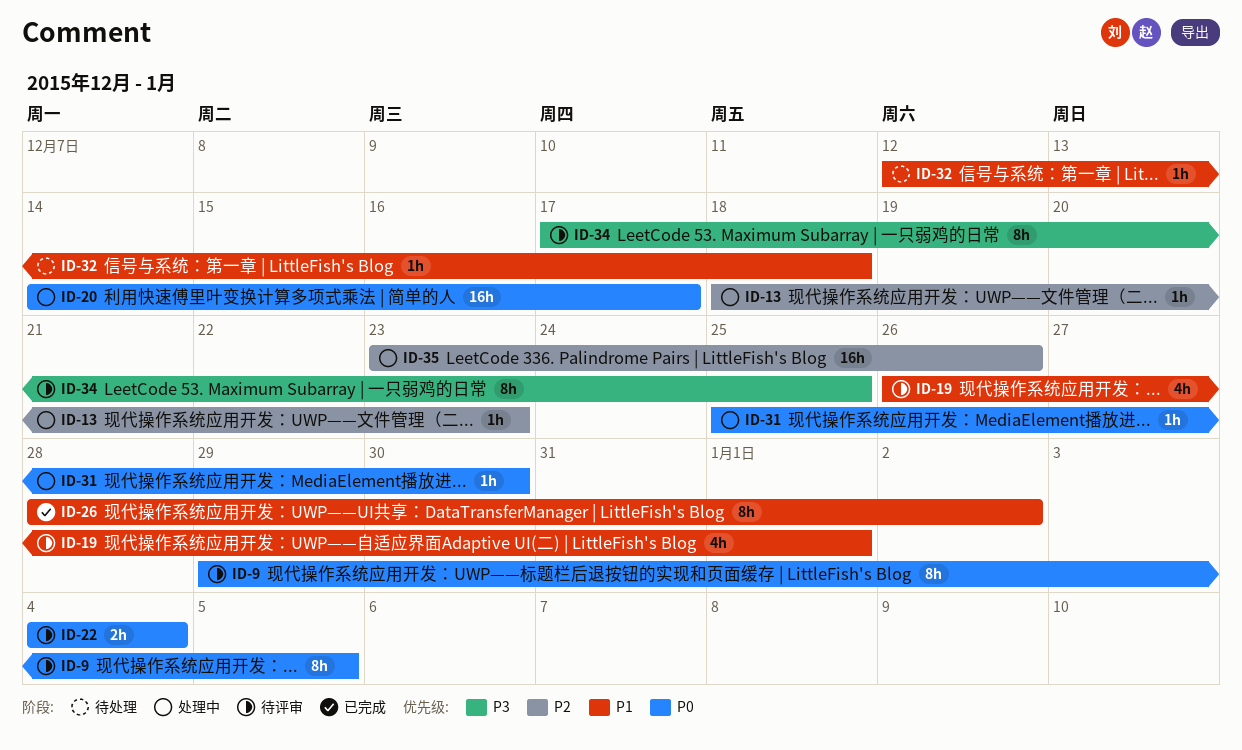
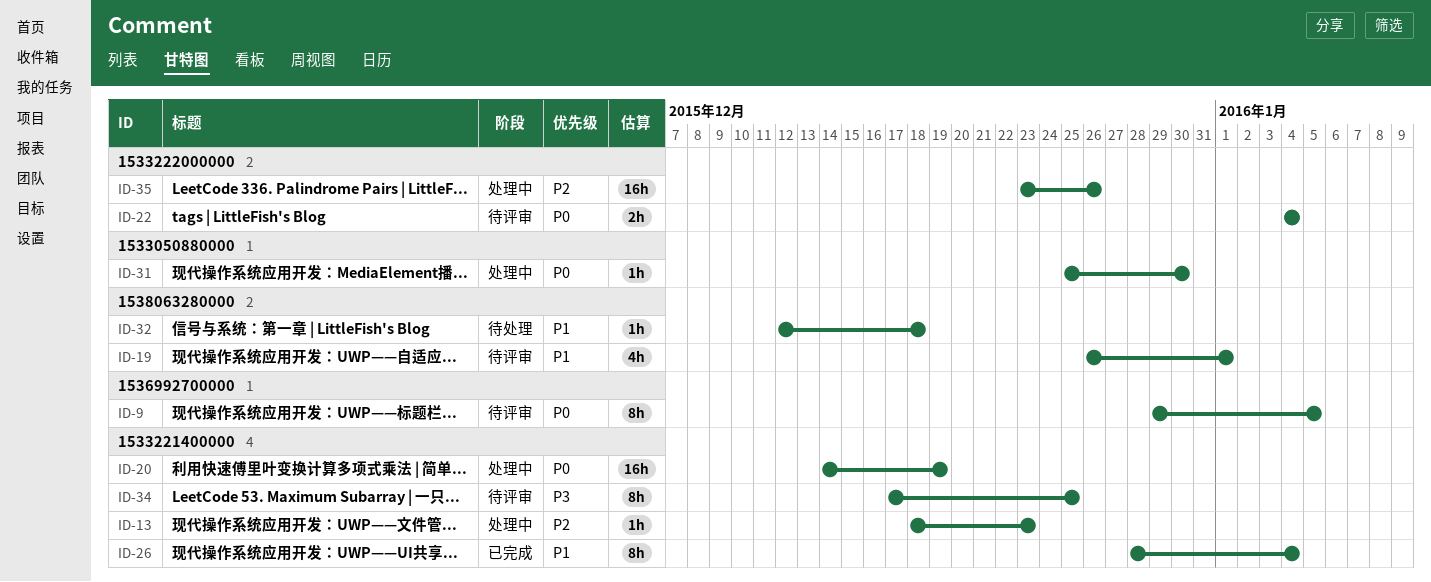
ID-20, due: Dec 17 -> Dec 19
ID-26, due: Jan 2 -> Jan 4

